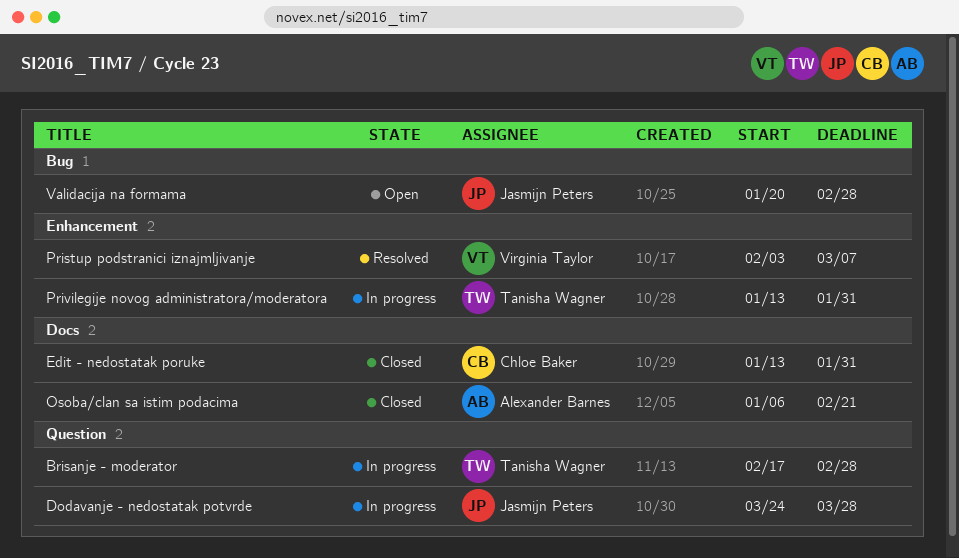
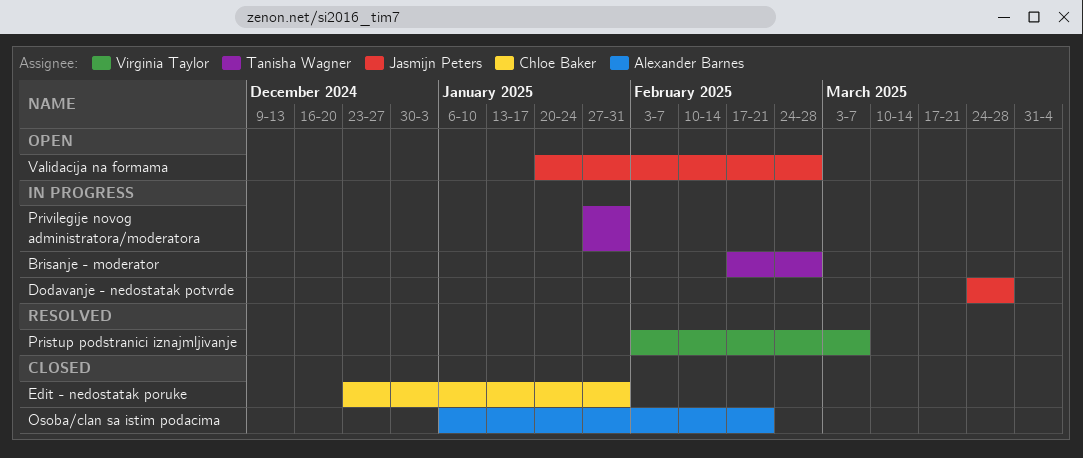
Edit - nedostatak poruke, start: Jan 13 -> Dec 23
Privilegije novog administratora/moderatora, start: Jan 13 -> Jan 27

